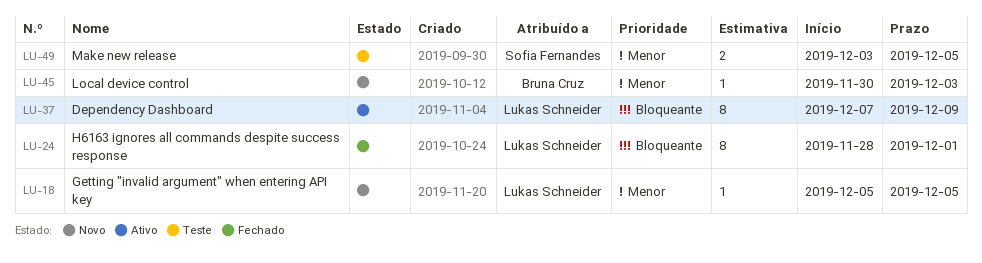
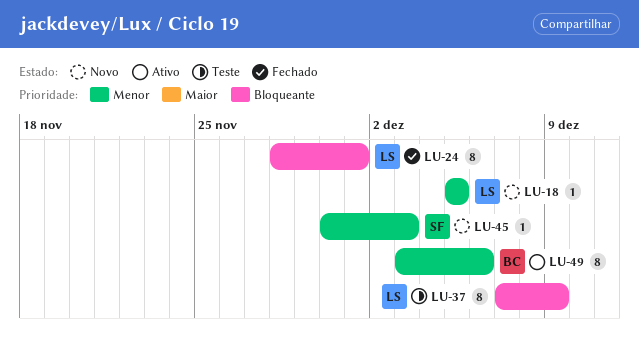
LU-37, status: Ativo -> Teste
LU-45, owner: Bruna Cruz -> Sofia Fernandes
LU-49, status: Teste -> Ativo
LU-49, owner: Sofia Fernandes -> Bruna Cruz
LU-49, estimate: 2 -> 8
LU-49, due: Dec 5 -> Dec 6

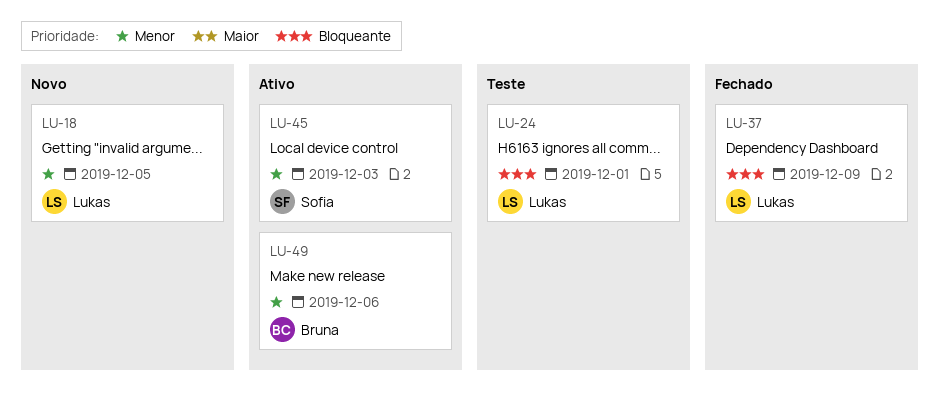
LU-24, status: Fechado -> Teste
LU-37, status: Teste -> Fechado
LU-45, status: Novo -> Ativo

